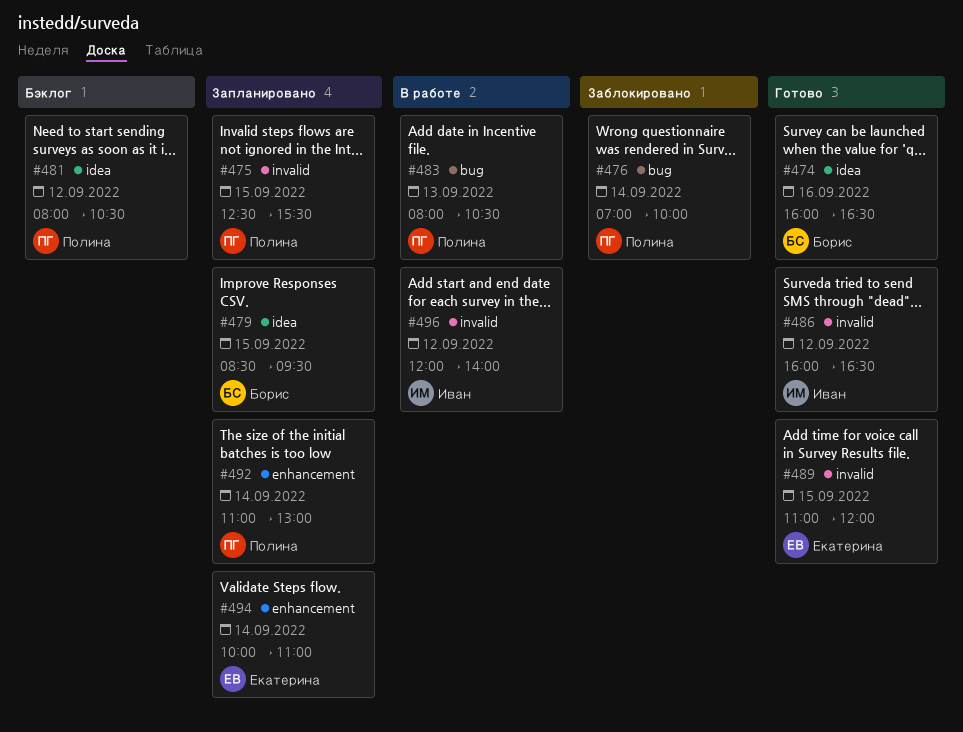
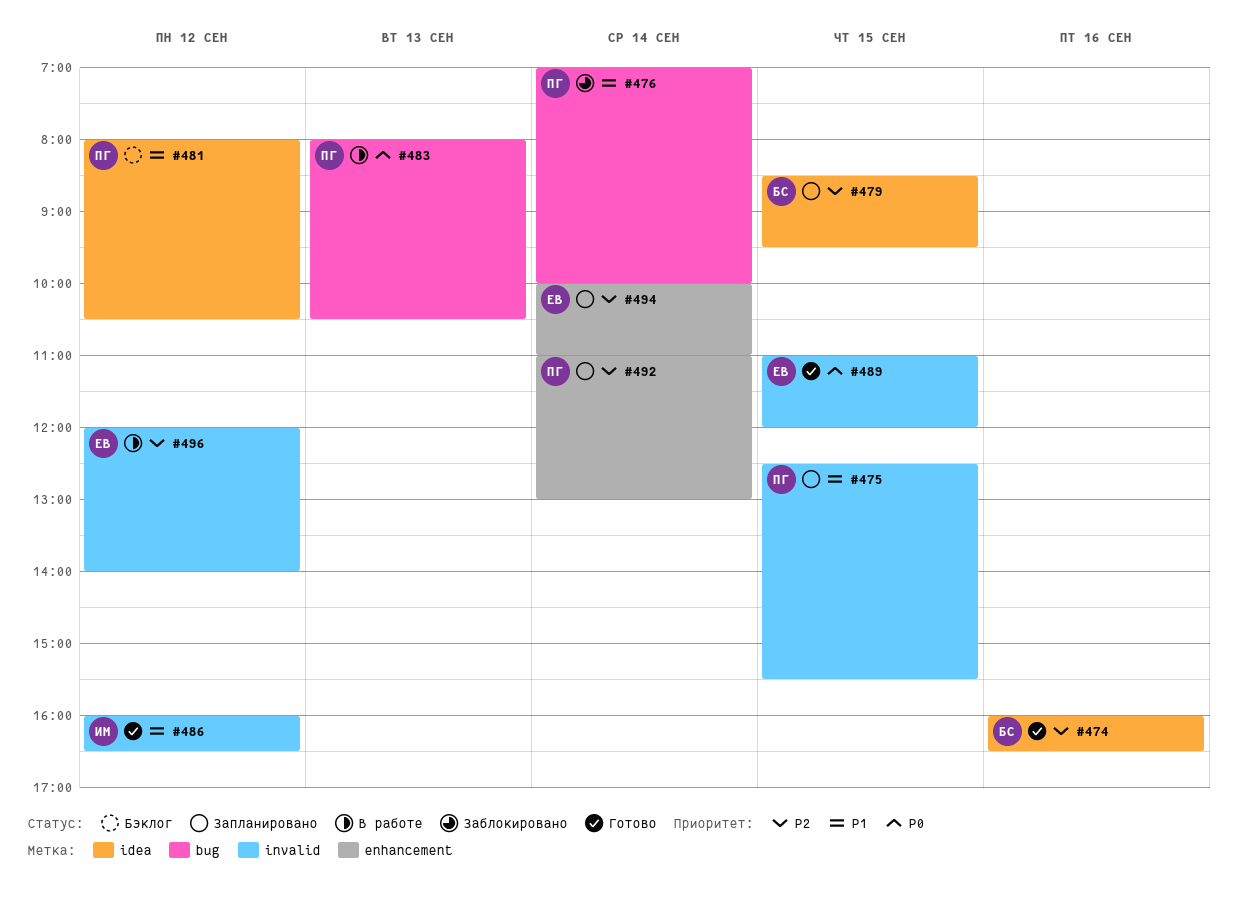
#496, owner: Иван -> Екатерина

